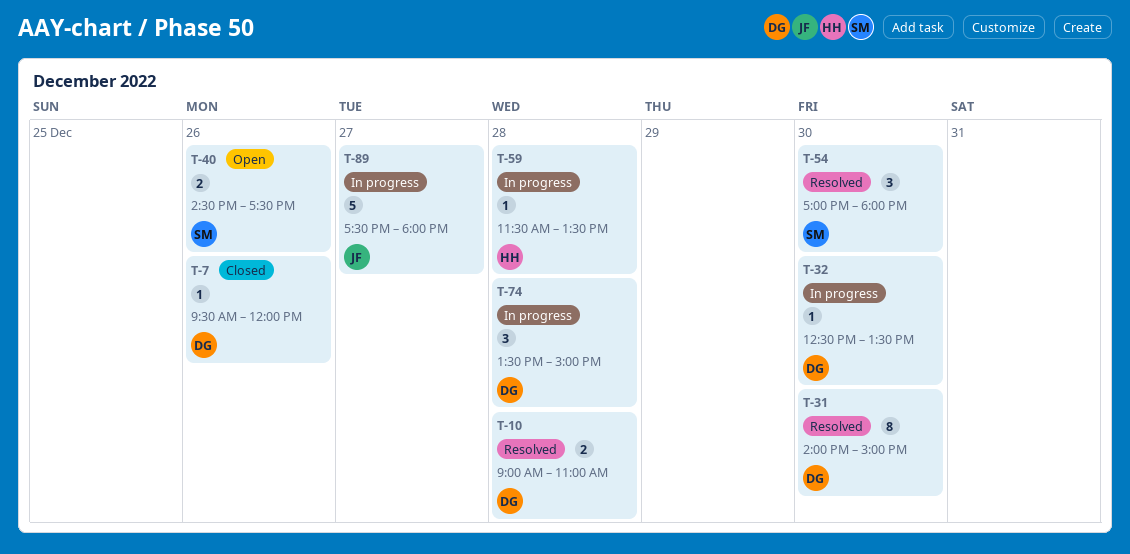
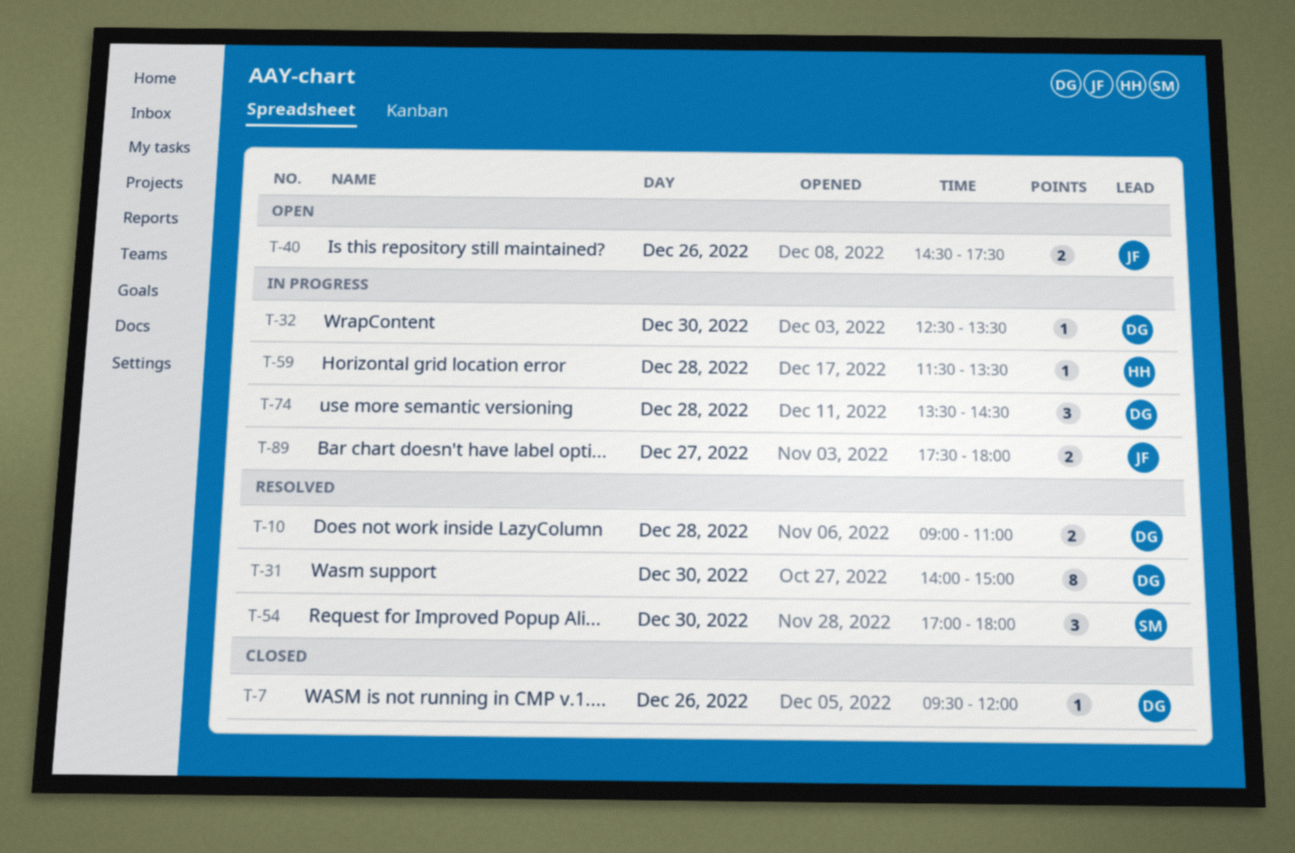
T-40, owner: SM -> JF
T-74, ends: 15:00 -> 14:30
T-89, estimate: 5 -> 2

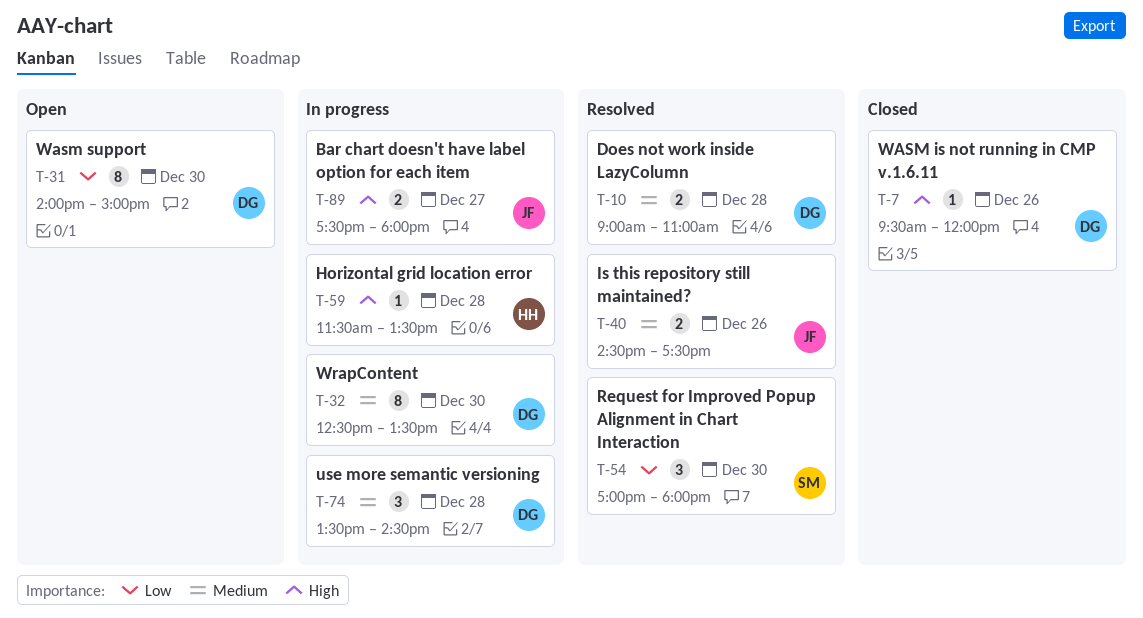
T-31, status: Resolved -> Open
T-32, estimate: 1 -> 8
T-40, status: Open -> Resolved

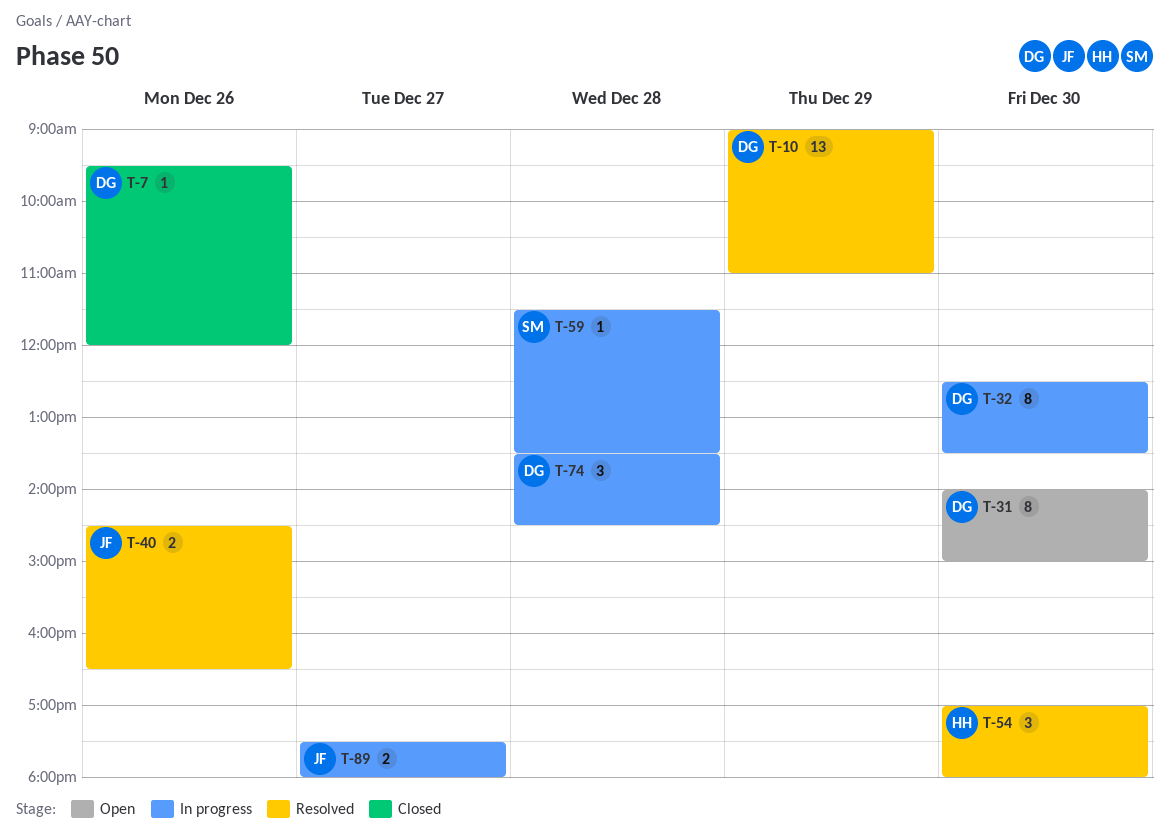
T-10, estimate: 2 -> 13
T-10, day: Dec 28 -> Dec 29
T-40, ends: 17:30 -> 16:30
T-54, owner: SM -> HH
T-59, owner: HH -> SM

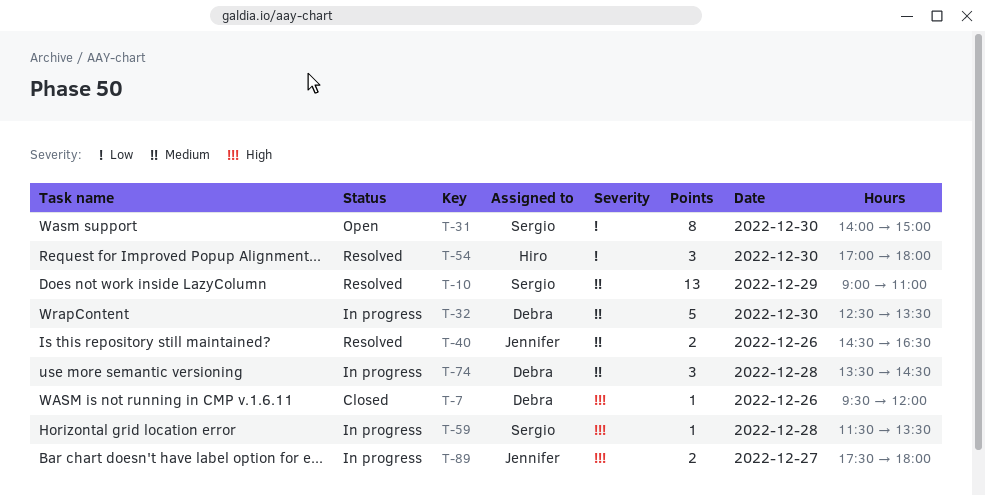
T-10, owner: Debra -> Sergio
T-31, owner: Debra -> Sergio
T-32, estimate: 8 -> 5

